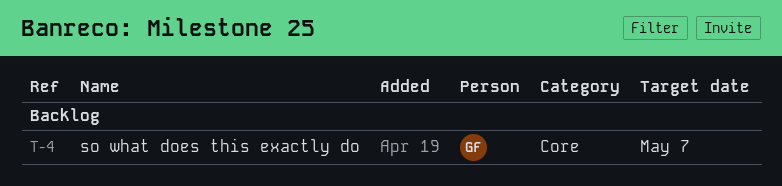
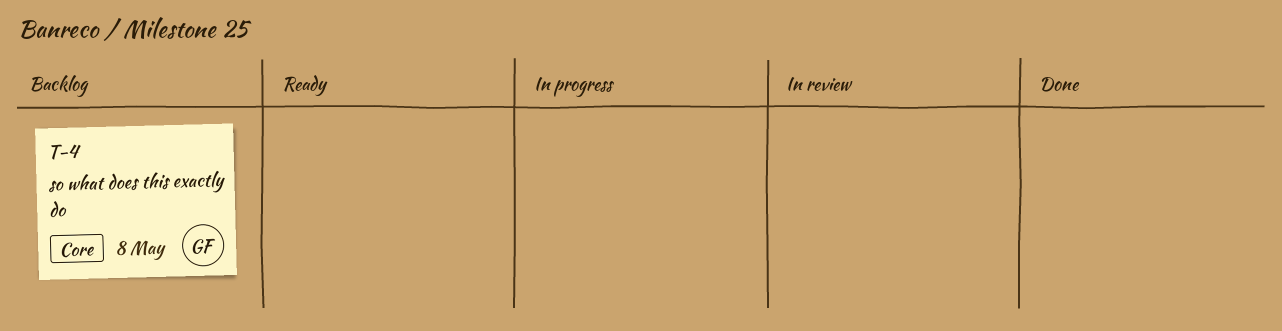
T-4, due: May 7 -> May 8

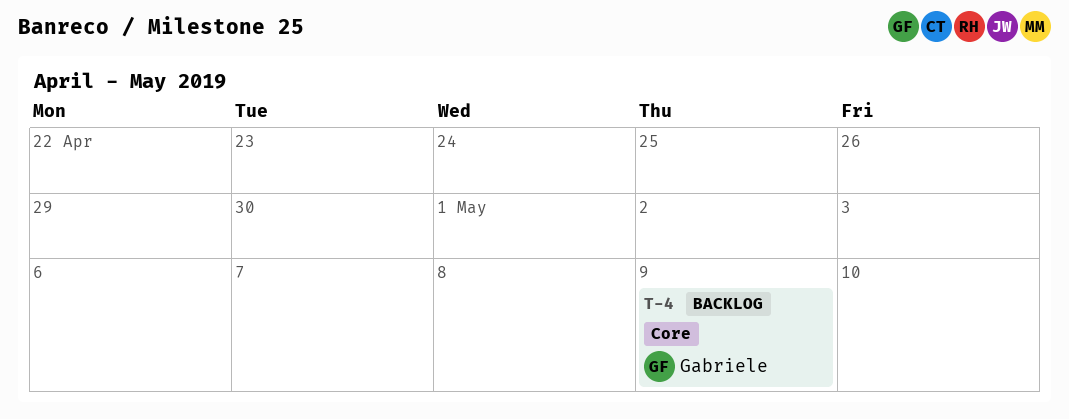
T-4, due: May 8 -> May 9

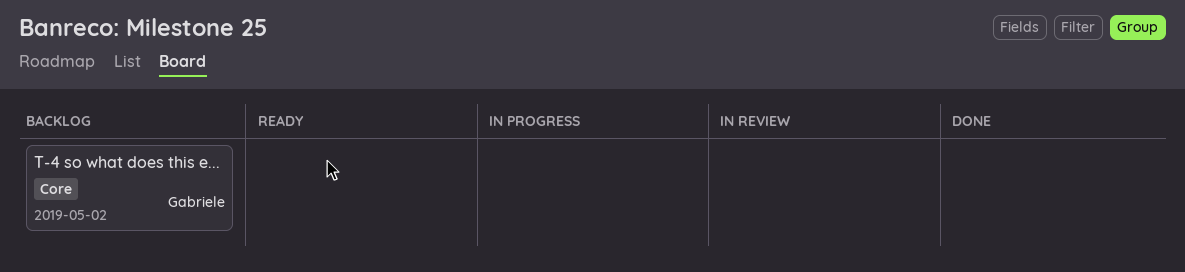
T-4, due: May 9 -> May 2

